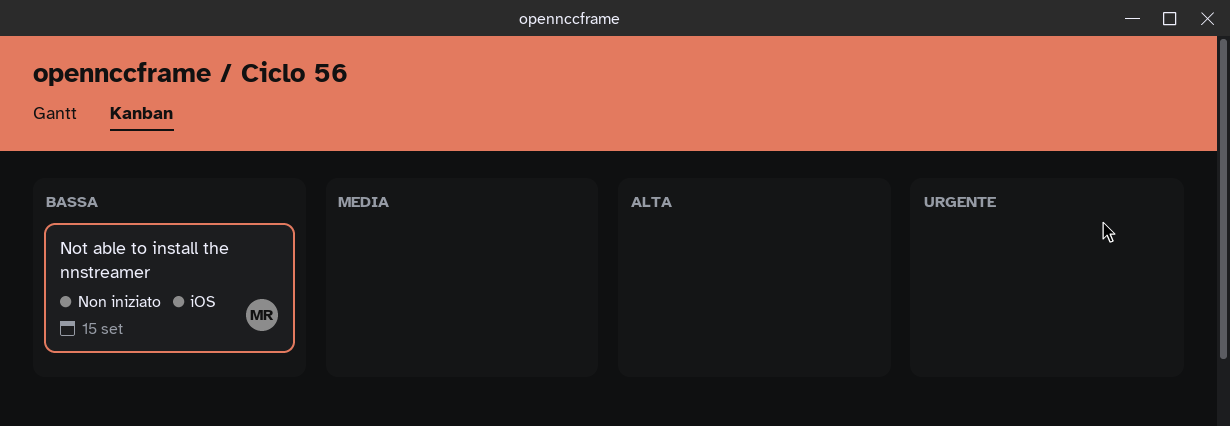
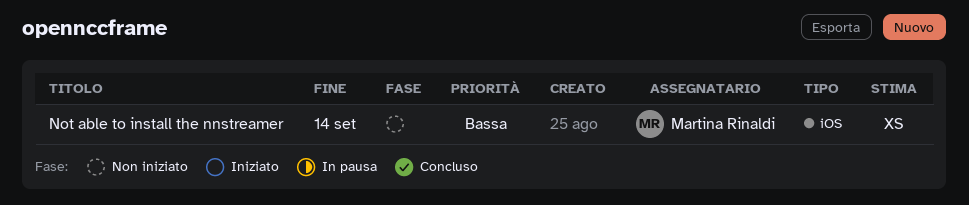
Not able to install the nnstreamer, due: Sep 15 -> Sep 14

